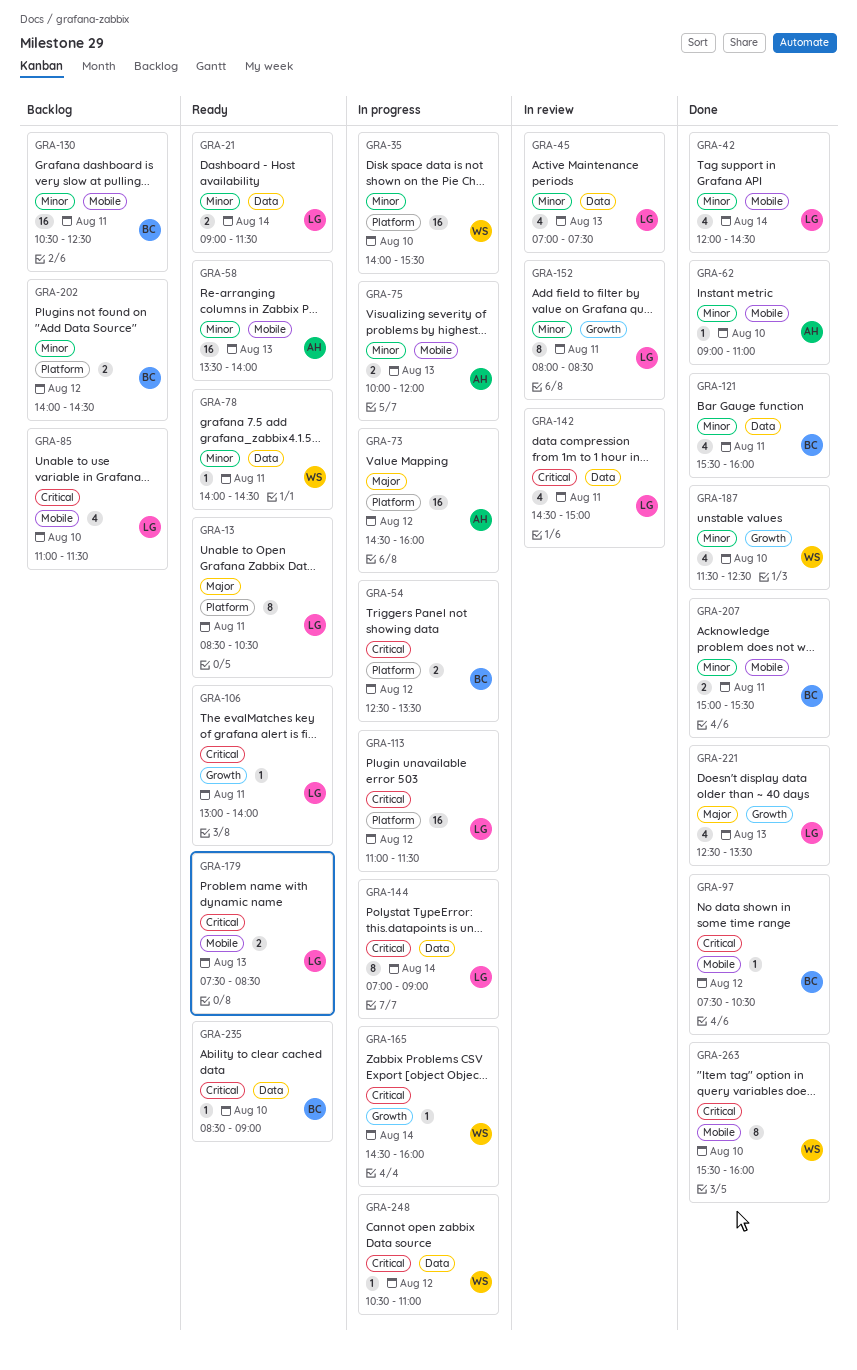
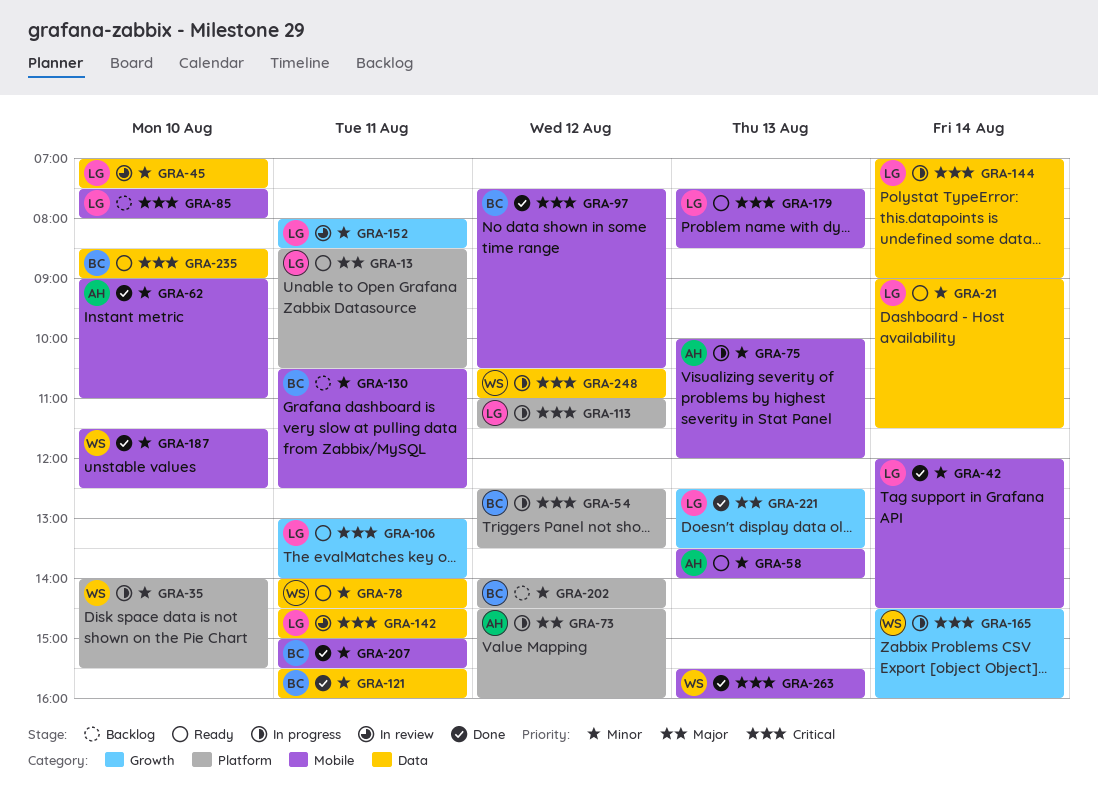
GRA-45, day: Aug 13 -> Aug 10
GRA-85, begins: 11:00 -> 07:30
GRA-85, ends: 11:30 -> 08:00
GRA-187, label: Growth -> Mobile
GRA-263, day: Aug 10 -> Aug 13

